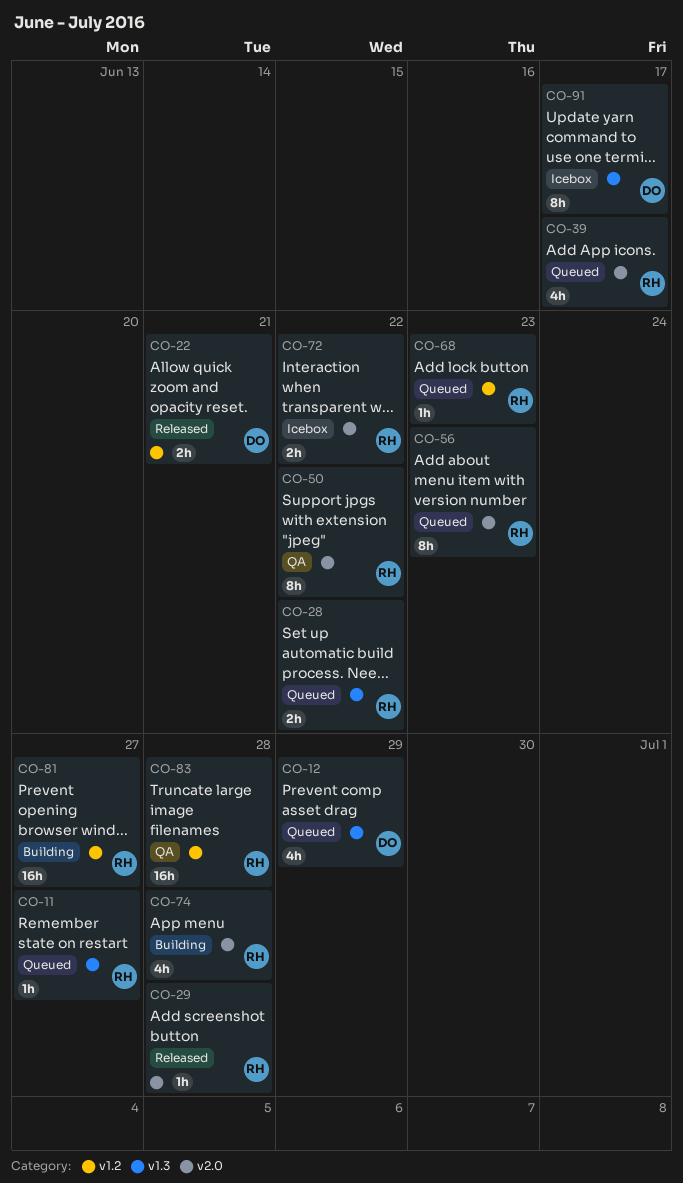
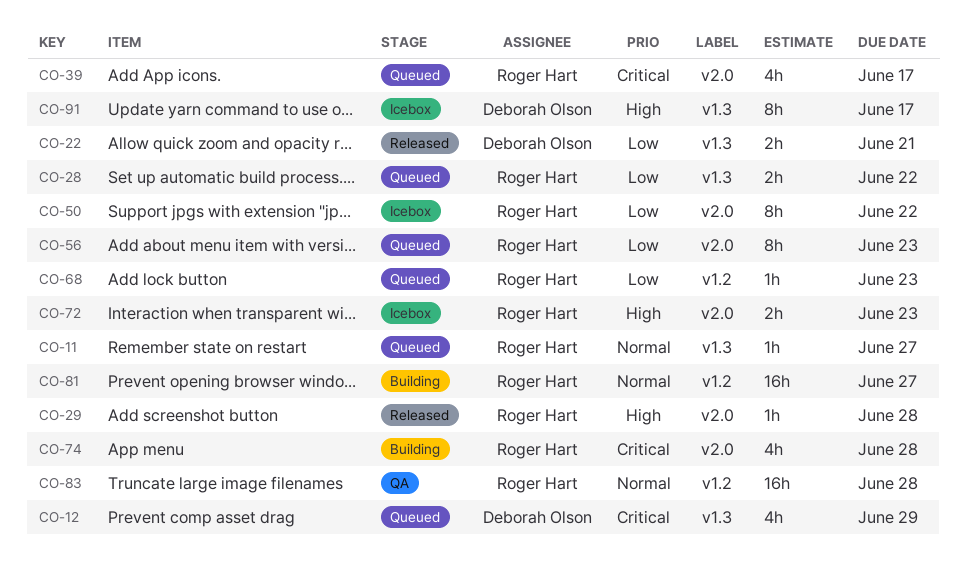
CO-22, label: v1.2 -> v1.3
CO-50, status: QA -> Icebox
CO-72, due: Jun 22 -> Jun 23

